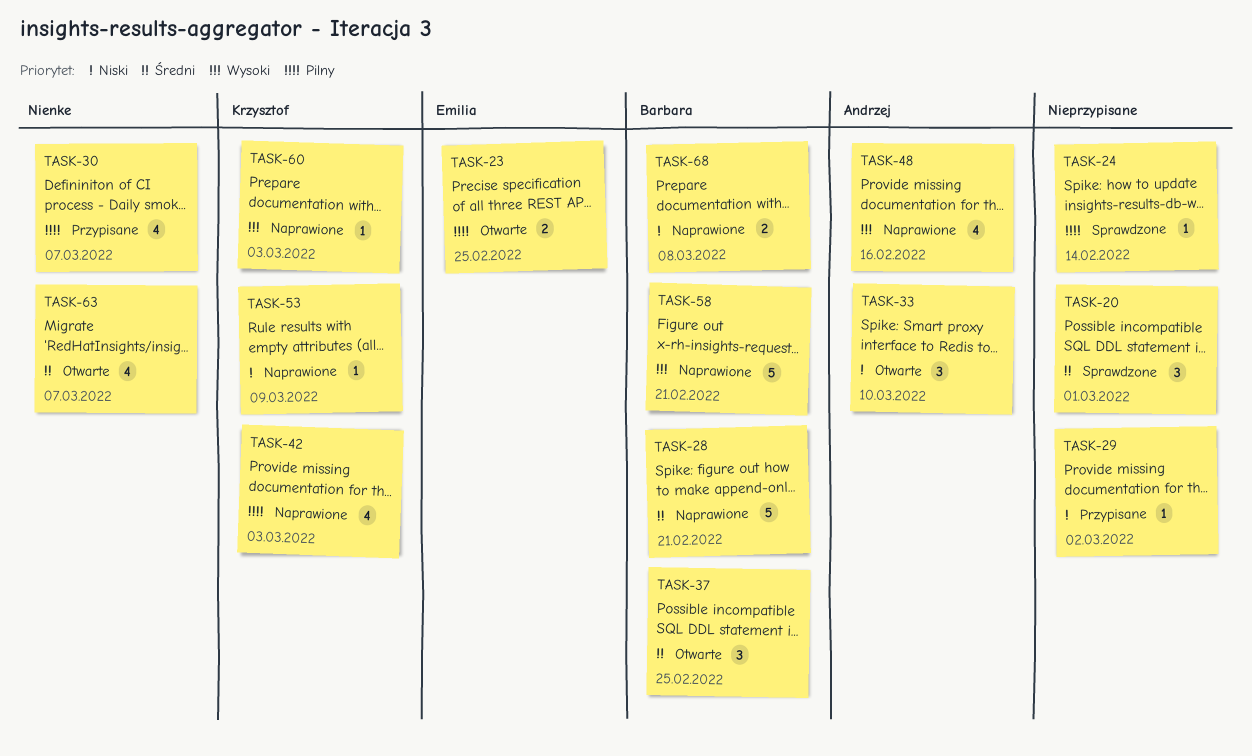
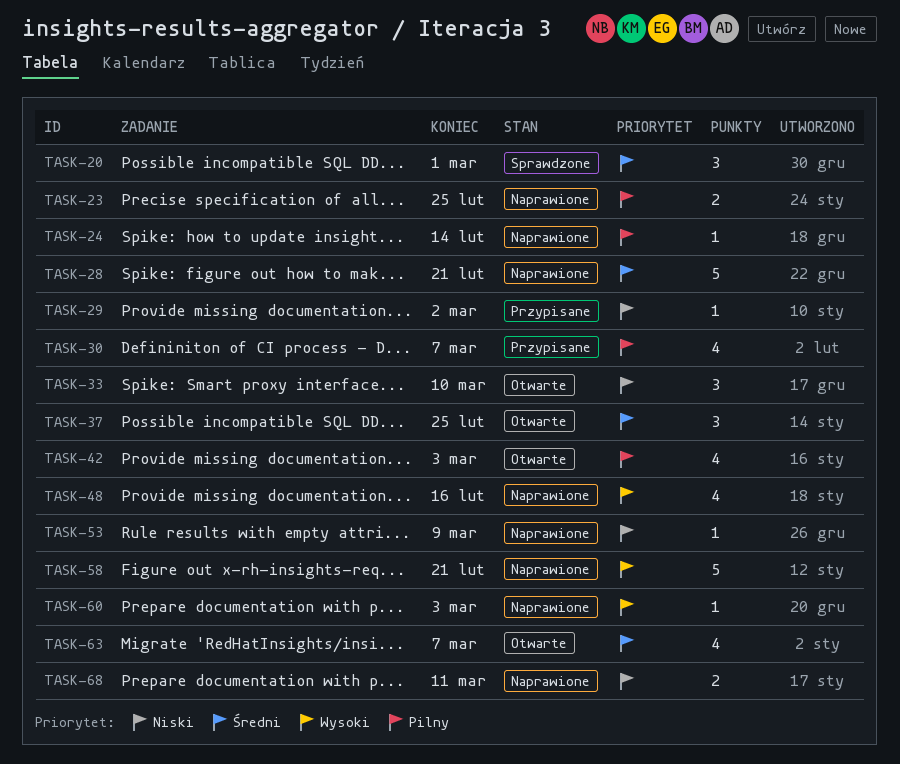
TASK-23, status: Otwarte -> Naprawione
TASK-24, status: Sprawdzone -> Naprawione
TASK-42, status: Naprawione -> Otwarte
TASK-68, due: Mar 8 -> Mar 11

